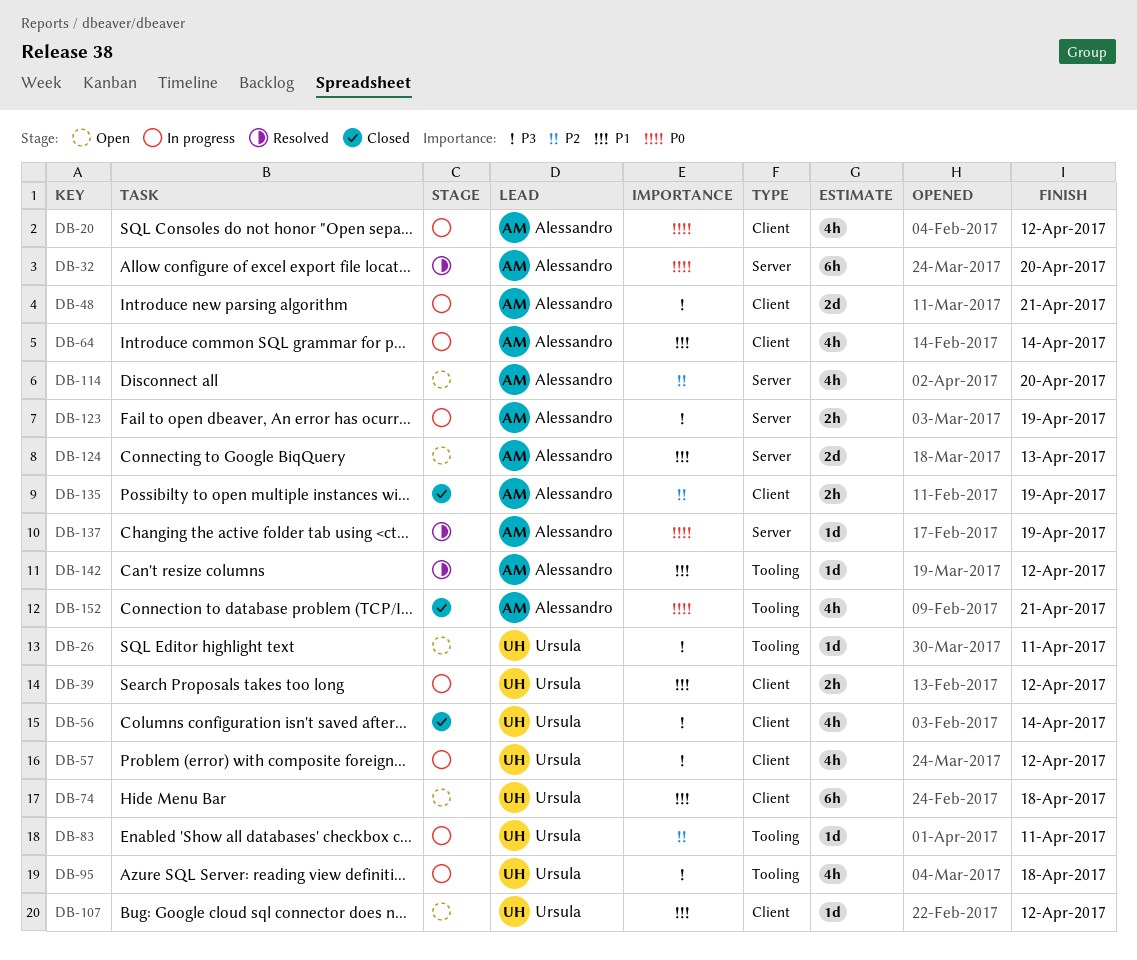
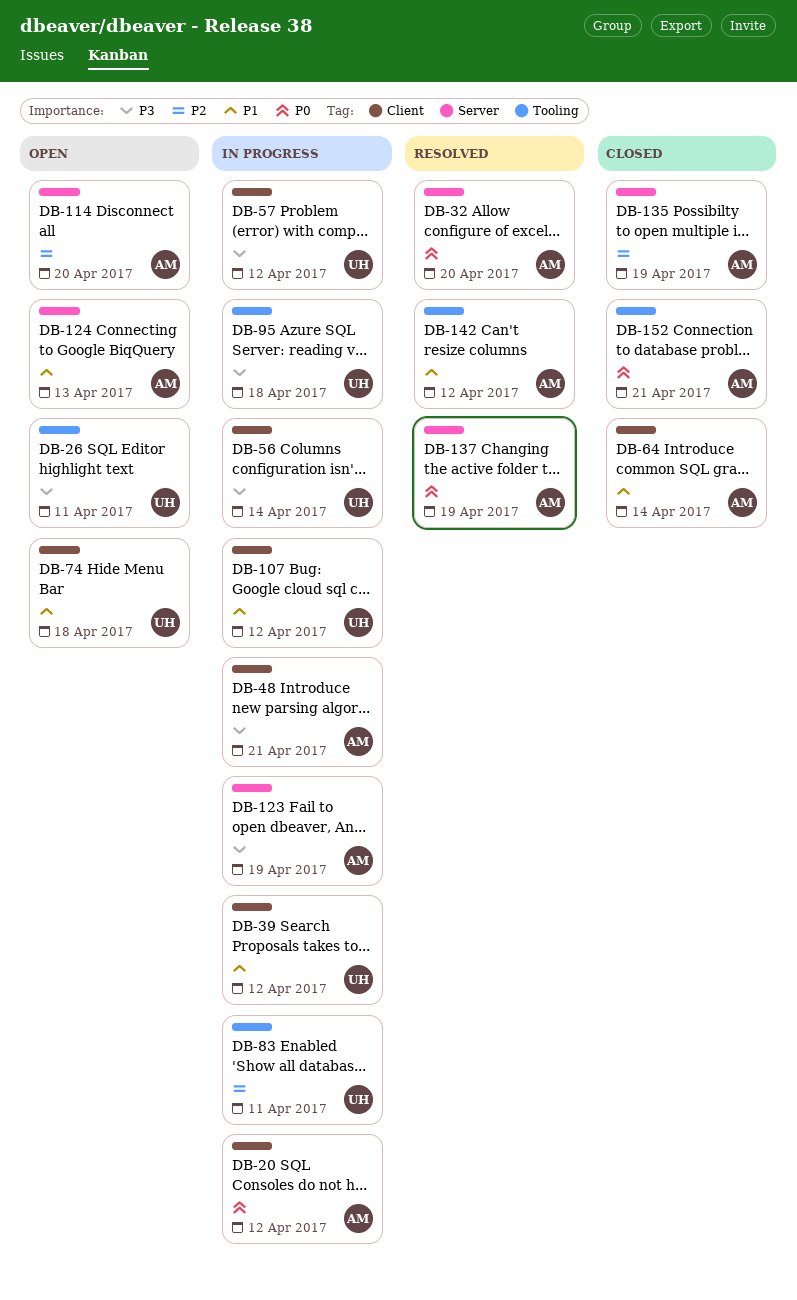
DB-56, status: Closed -> In progress
DB-64, status: In progress -> Closed
DB-107, status: Open -> In progress
DB-135, label: Client -> Server

